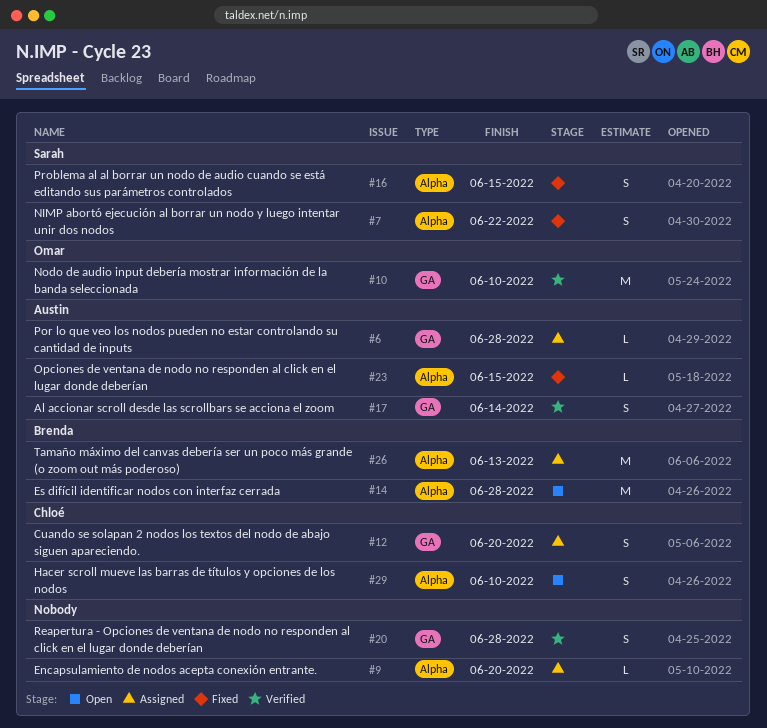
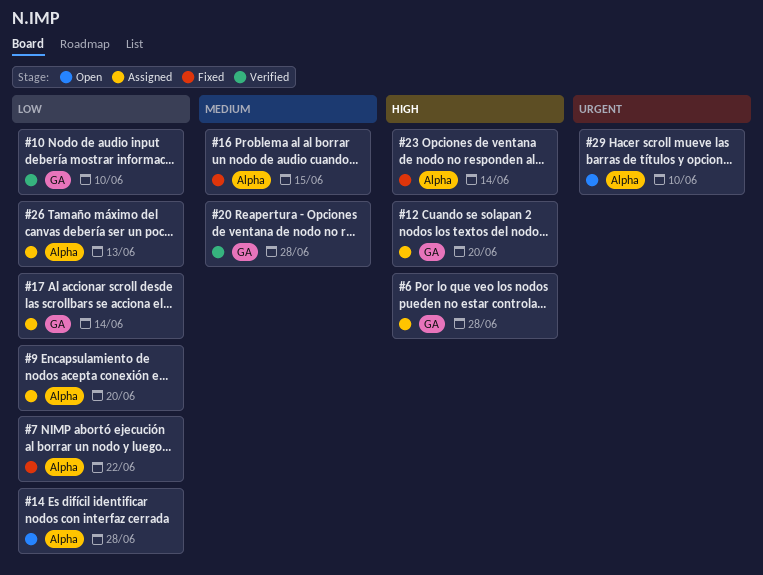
#17, status: Verified -> Assigned
#23, due: Jun 15 -> Jun 14

